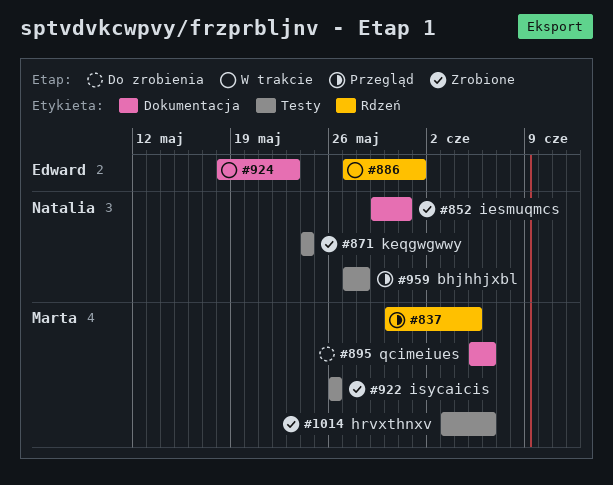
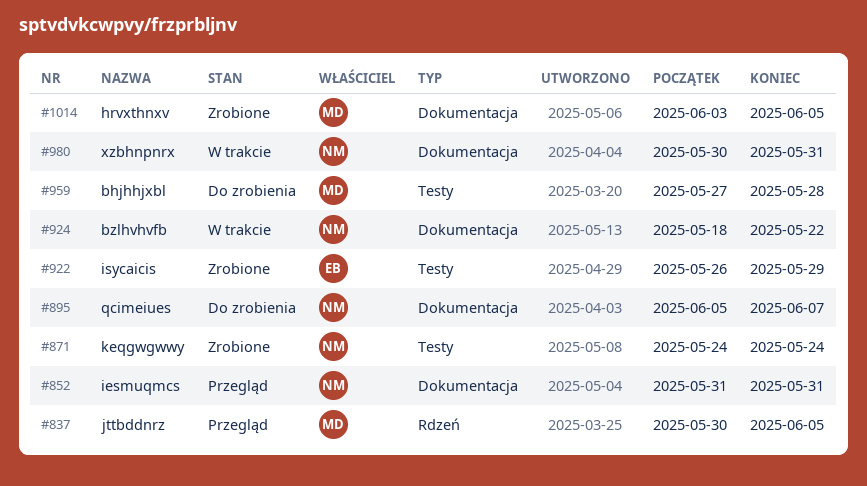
#852, status: Zrobione -> Przegląd
#852, start: May 29 -> May 31
#886: present -> none
#895, owner: Marta -> Natalia
#895, due: Jun 6 -> Jun 7
#922, owner: Marta -> Edward
#922, due: May 26 -> May 29
#924, owner: Edward -> Natalia
#924, due: May 23 -> May 22
#959, status: Przegląd -> Do zrobienia
#959, owner: Natalia -> Marta
#980: none -> present
#1014, label: Testy -> Dokumentacja
#1014, due: Jun 6 -> Jun 5

